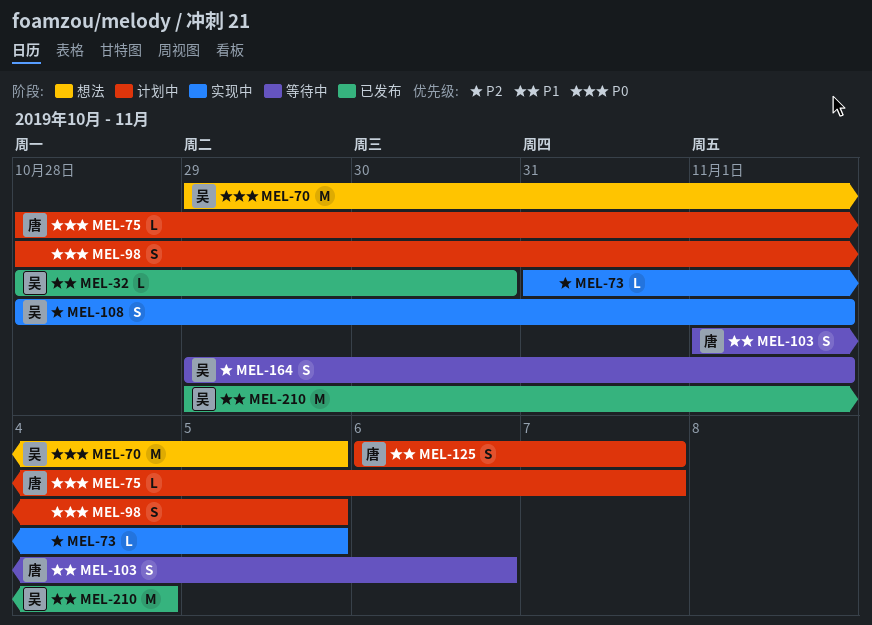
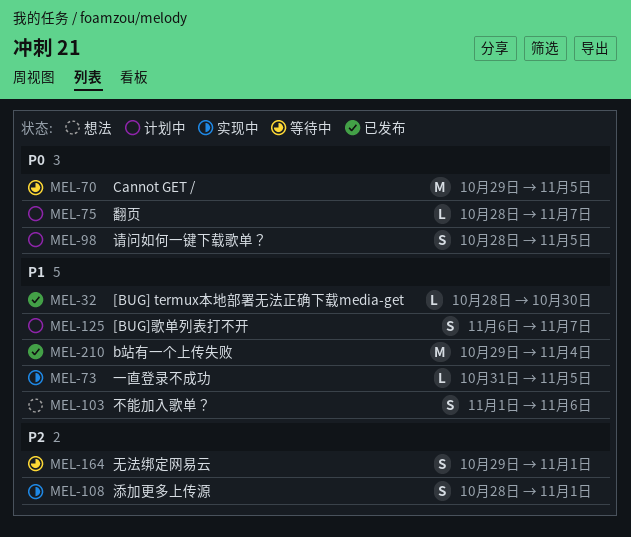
MEL-70, status: 想法 -> 等待中
MEL-73, priority: P2 -> P1
MEL-103, status: 等待中 -> 想法

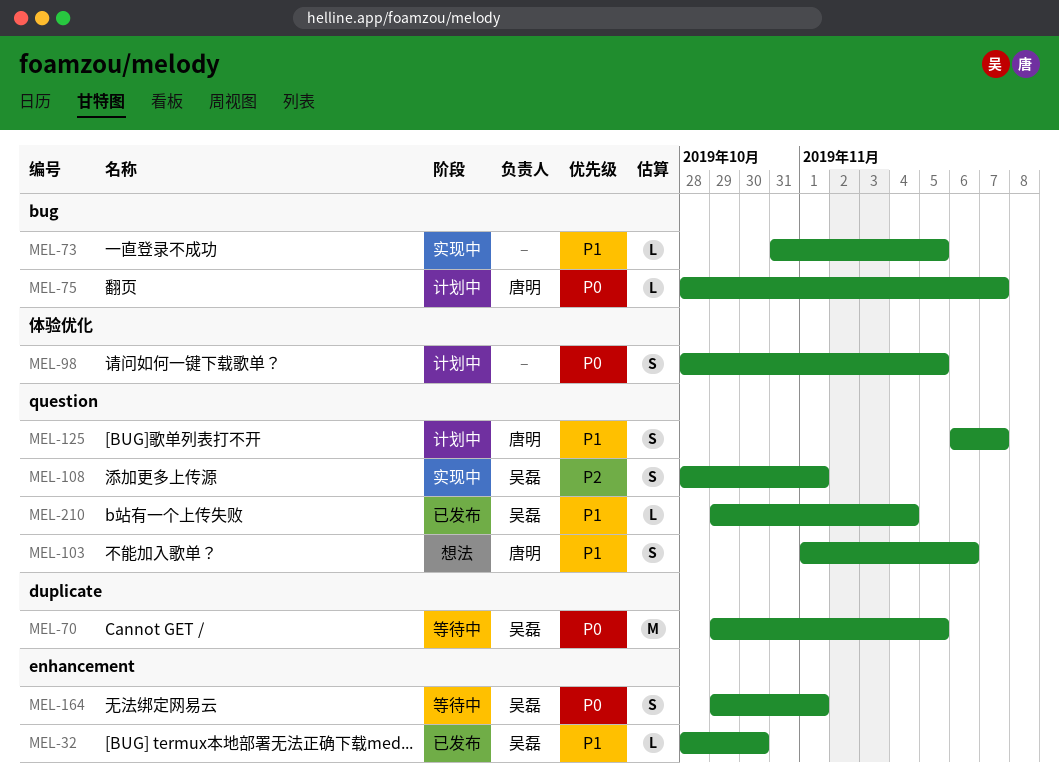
MEL-164, priority: P2 -> P0
MEL-210, estimate: M -> L

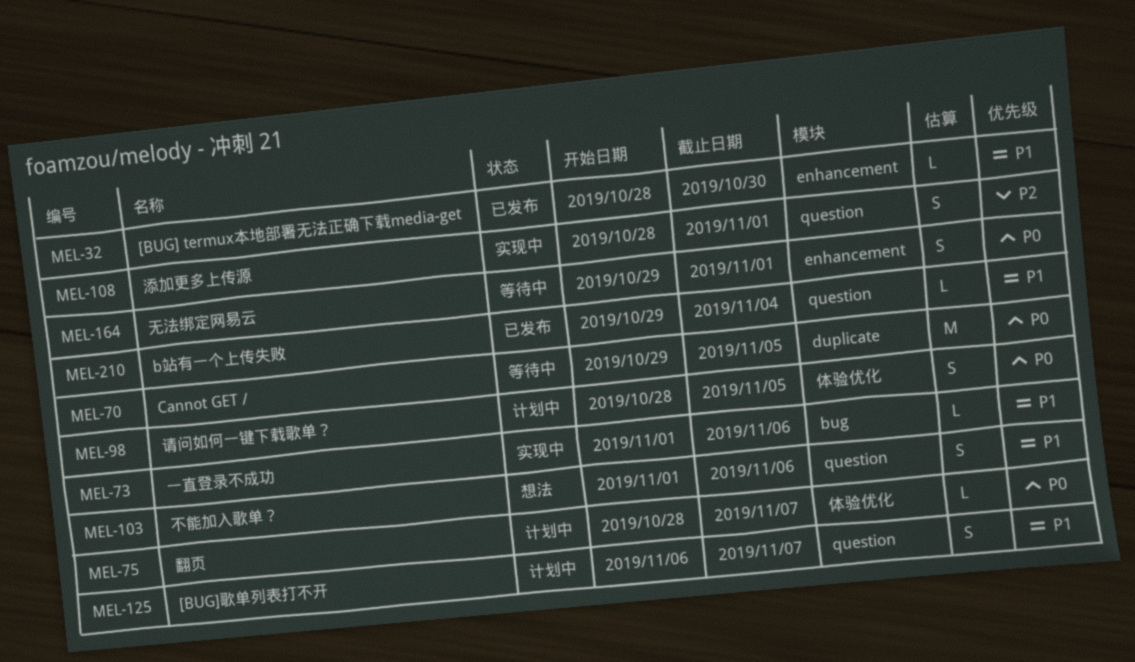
MEL-73, start: Oct 31 -> Nov 1
MEL-73, due: Nov 5 -> Nov 6
MEL-75, label: bug -> 体验优化

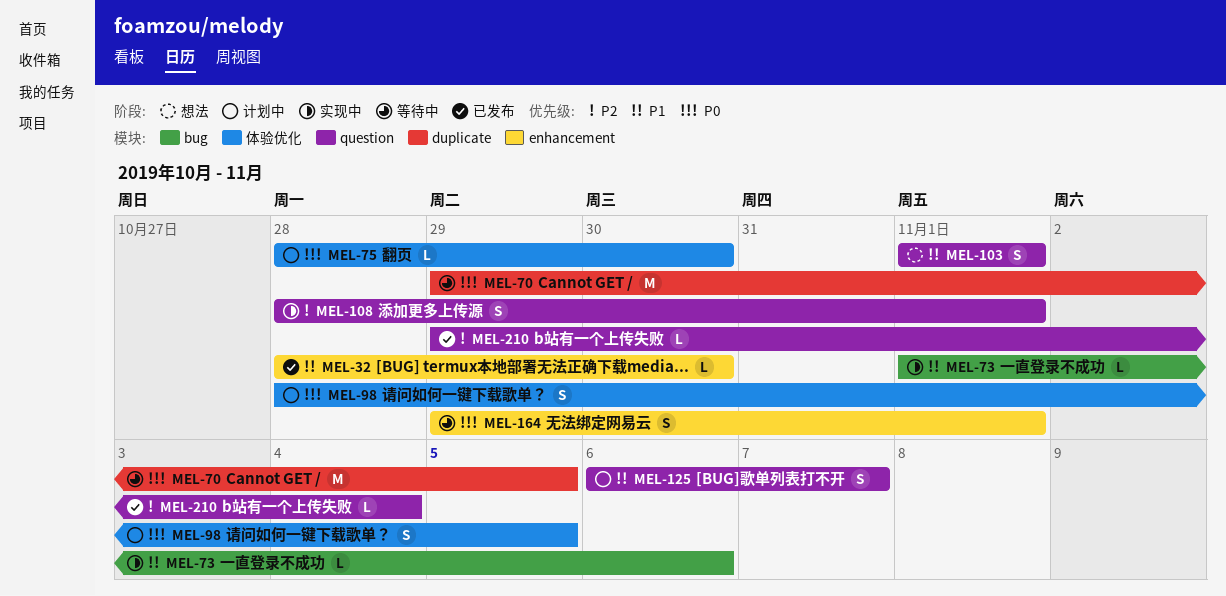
MEL-75, due: Nov 7 -> Oct 30
MEL-103, due: Nov 6 -> Nov 1
MEL-210, priority: P1 -> P2

